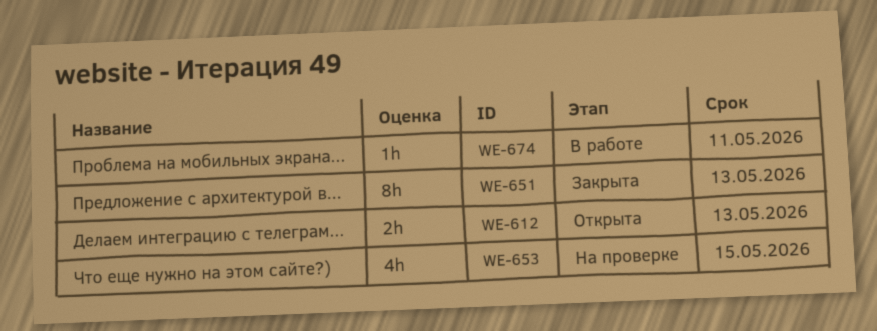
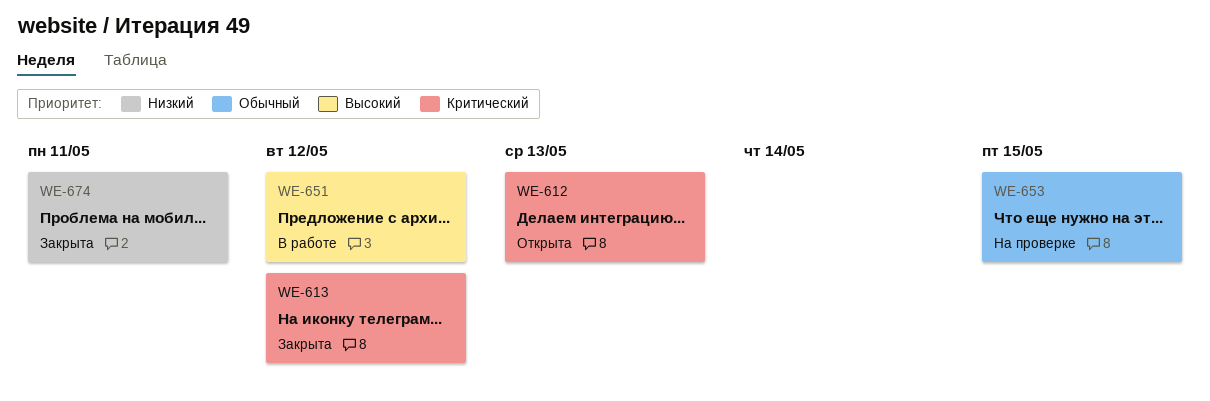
WE-613: none -> present
WE-651, status: Закрыта -> В работе
WE-651, due: May 13 -> May 12
WE-674, status: В работе -> Закрыта

